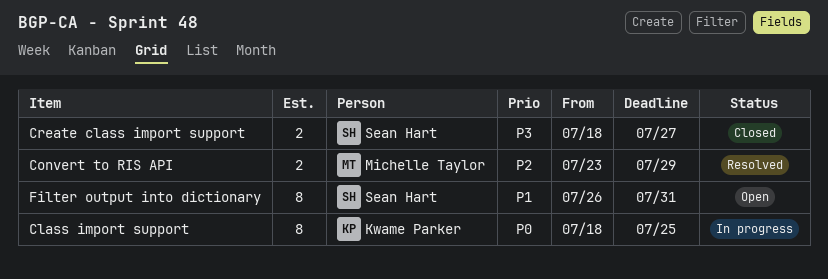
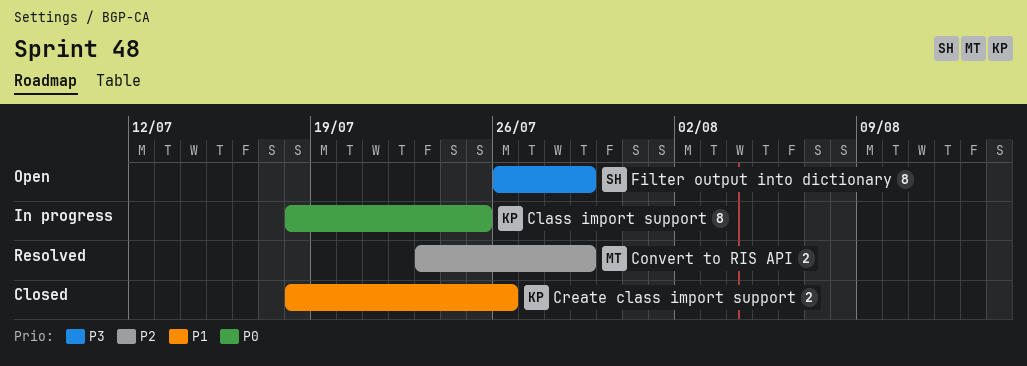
Create class import support, owner: Sean Hart -> Kwame Parker
Create class import support, priority: P3 -> P1
Create class import support, due: Jul 27 -> Jul 26
Filter output into dictionary, priority: P1 -> P3
Filter output into dictionary, due: Jul 31 -> Jul 29

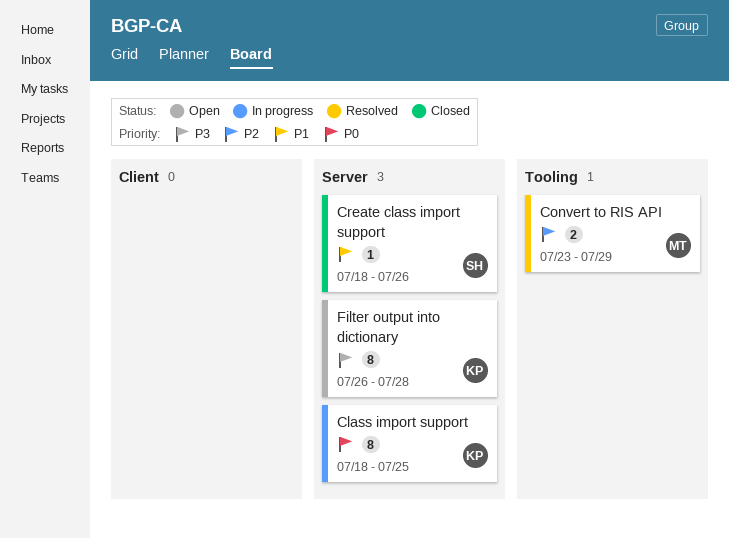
Create class import support, owner: KP -> SH
Create class import support, estimate: 2 -> 1
Filter output into dictionary, owner: SH -> KP
Filter output into dictionary, due: Jul 29 -> Jul 28

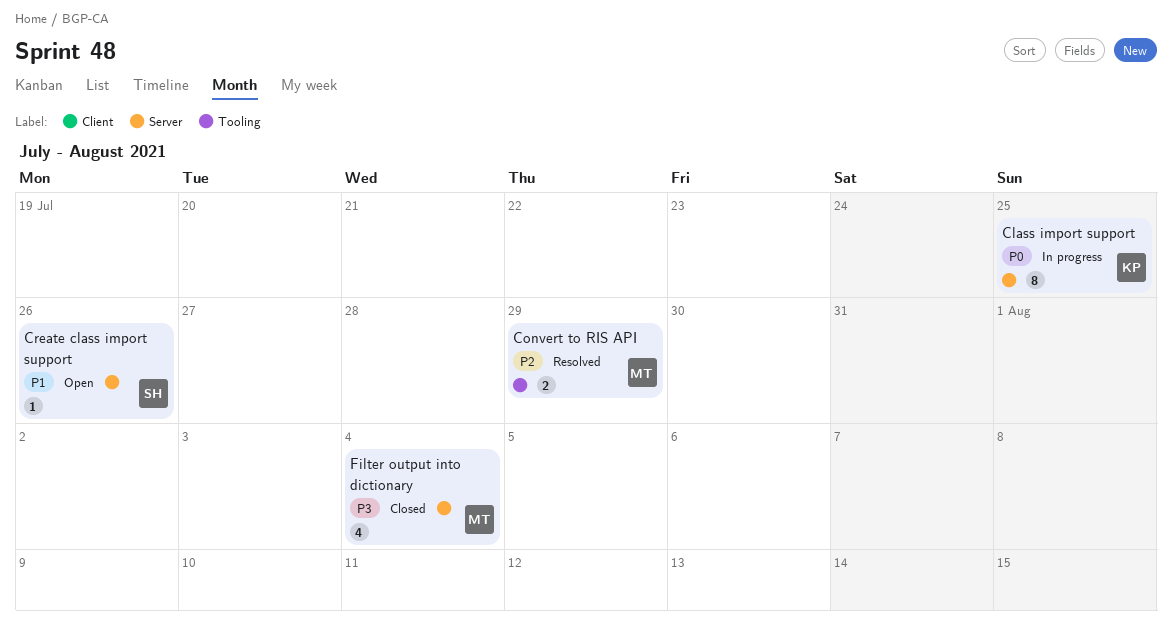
Create class import support, status: Closed -> Open
Filter output into dictionary, status: Open -> Closed
Filter output into dictionary, owner: KP -> MT
Filter output into dictionary, estimate: 8 -> 4
Filter output into dictionary, due: Jul 28 -> Aug 4

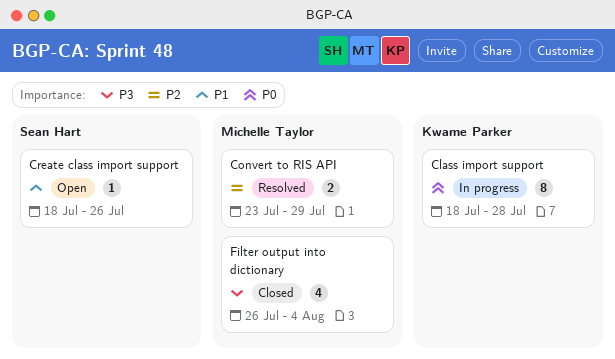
Class import support, due: Jul 25 -> Jul 28

